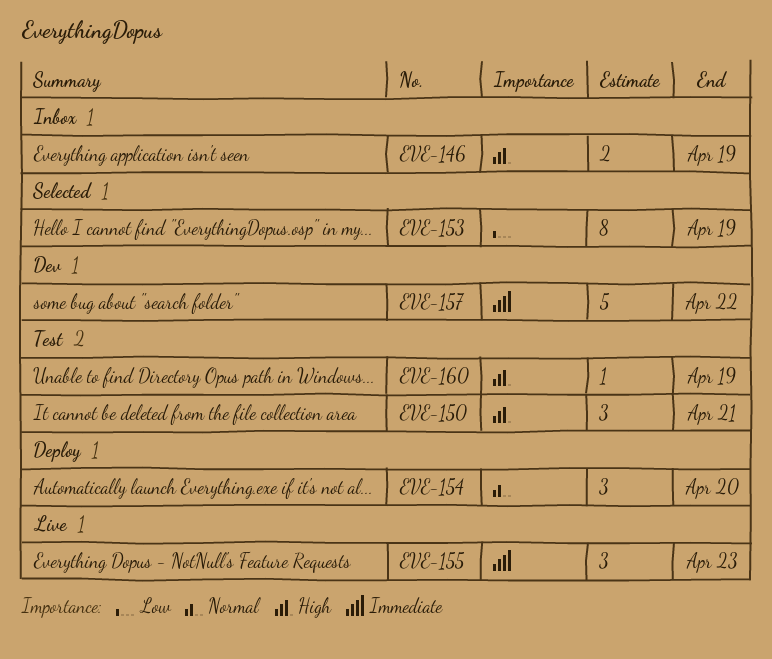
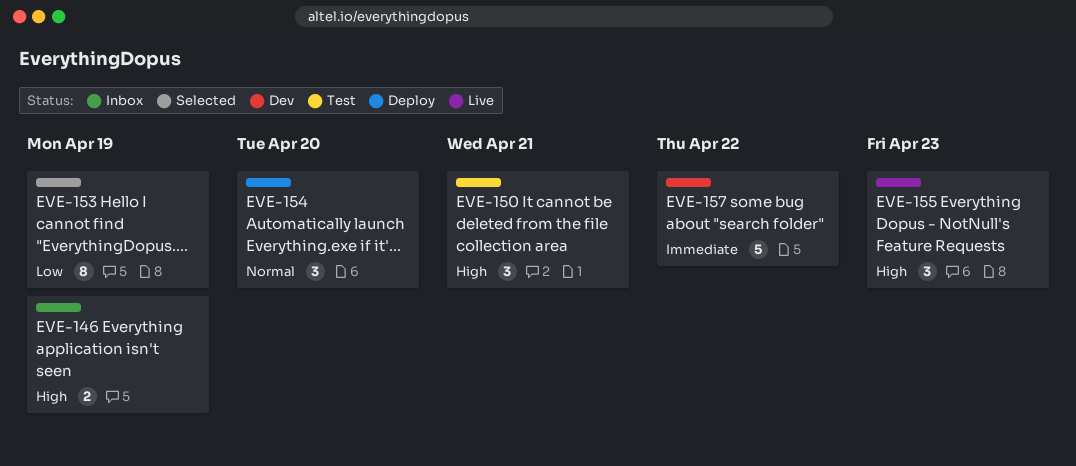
EVE-155, priority: Immediate -> High
EVE-160: present -> none

